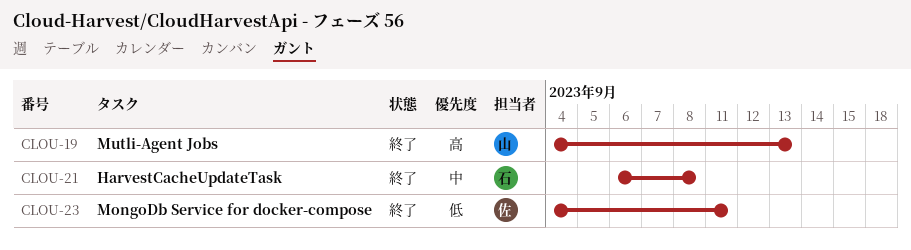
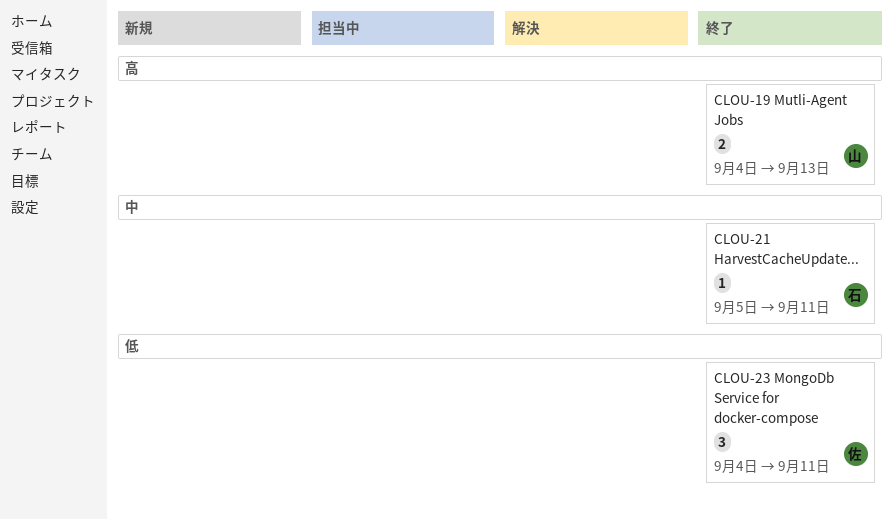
CLOU-21, start: Sep 6 -> Sep 5
CLOU-21, due: Sep 8 -> Sep 11

